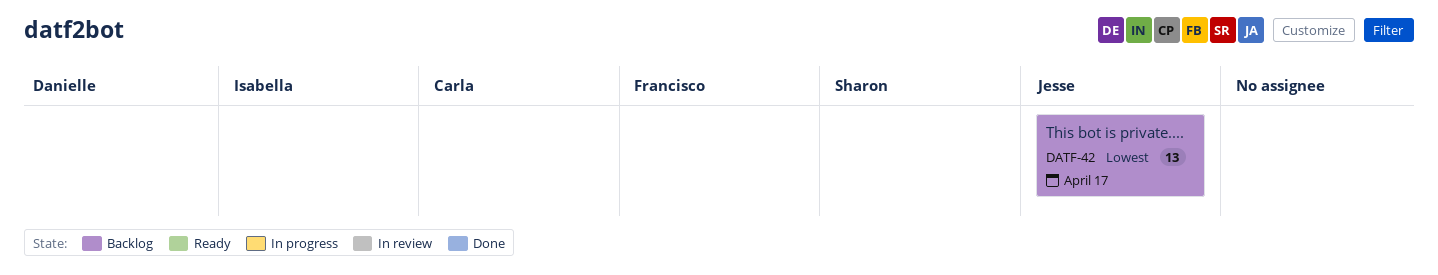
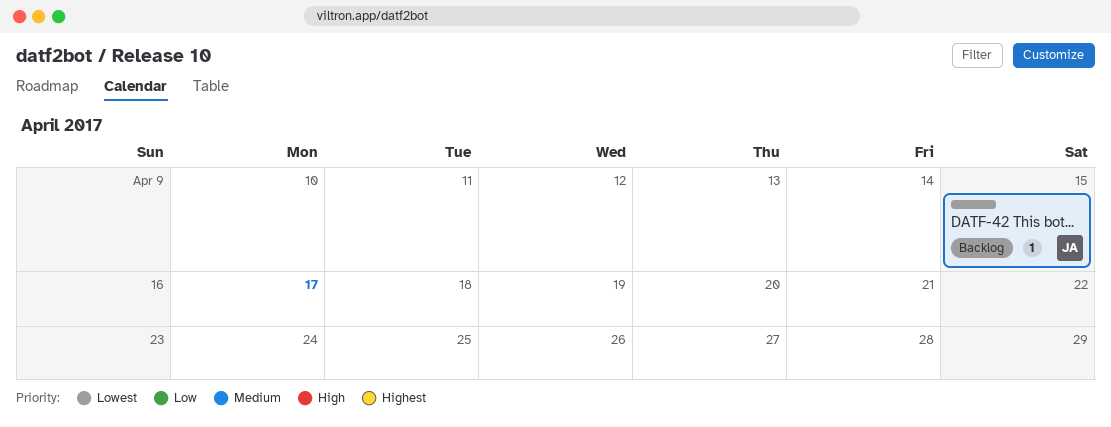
DATF-42, estimate: 13 -> 1
DATF-42, due: Apr 17 -> Apr 15

